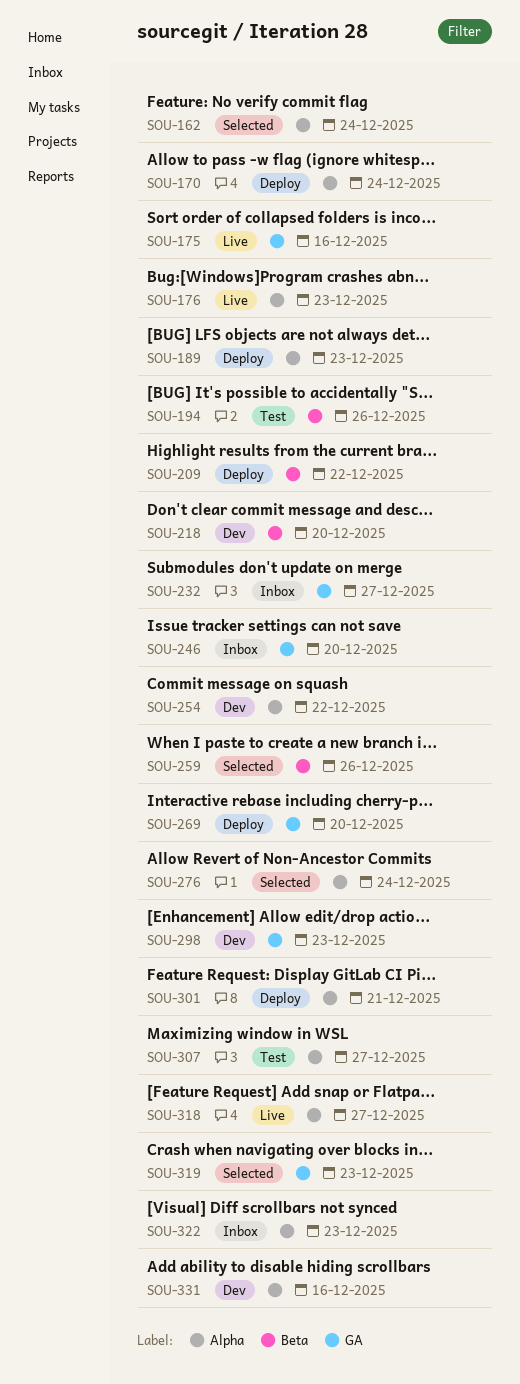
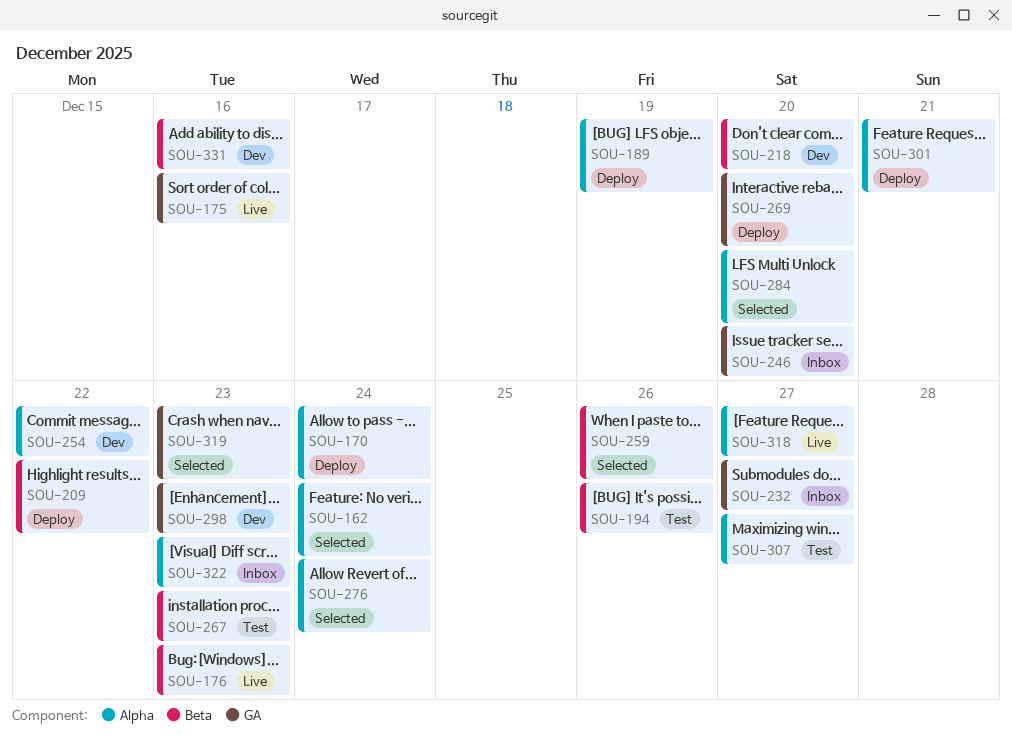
SOU-176, label: Alpha -> Beta
SOU-189, due: Dec 23 -> Dec 19
SOU-267: none -> present
SOU-284: none -> present
SOU-331, label: Alpha -> Beta

